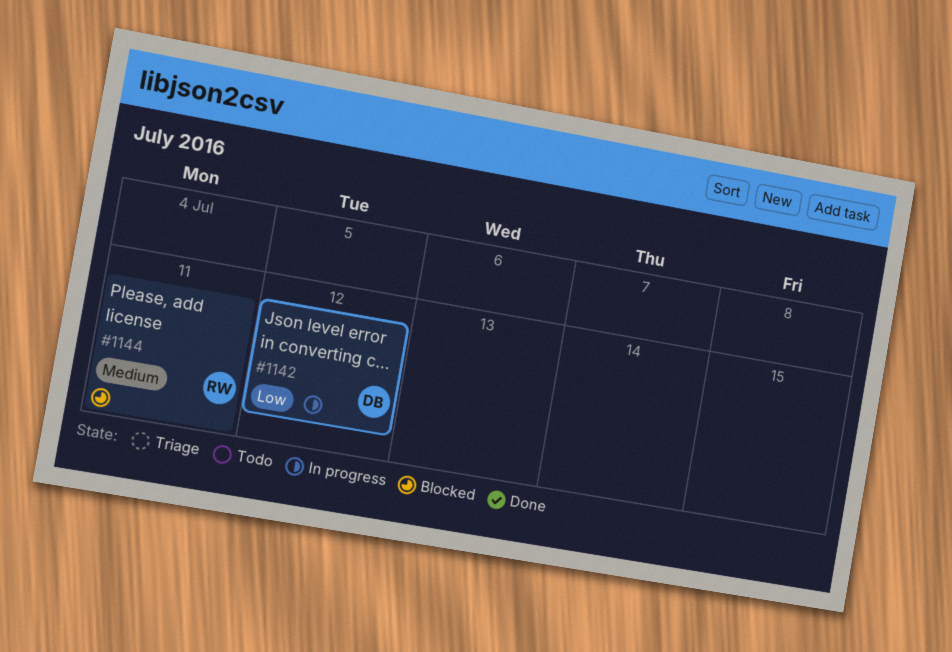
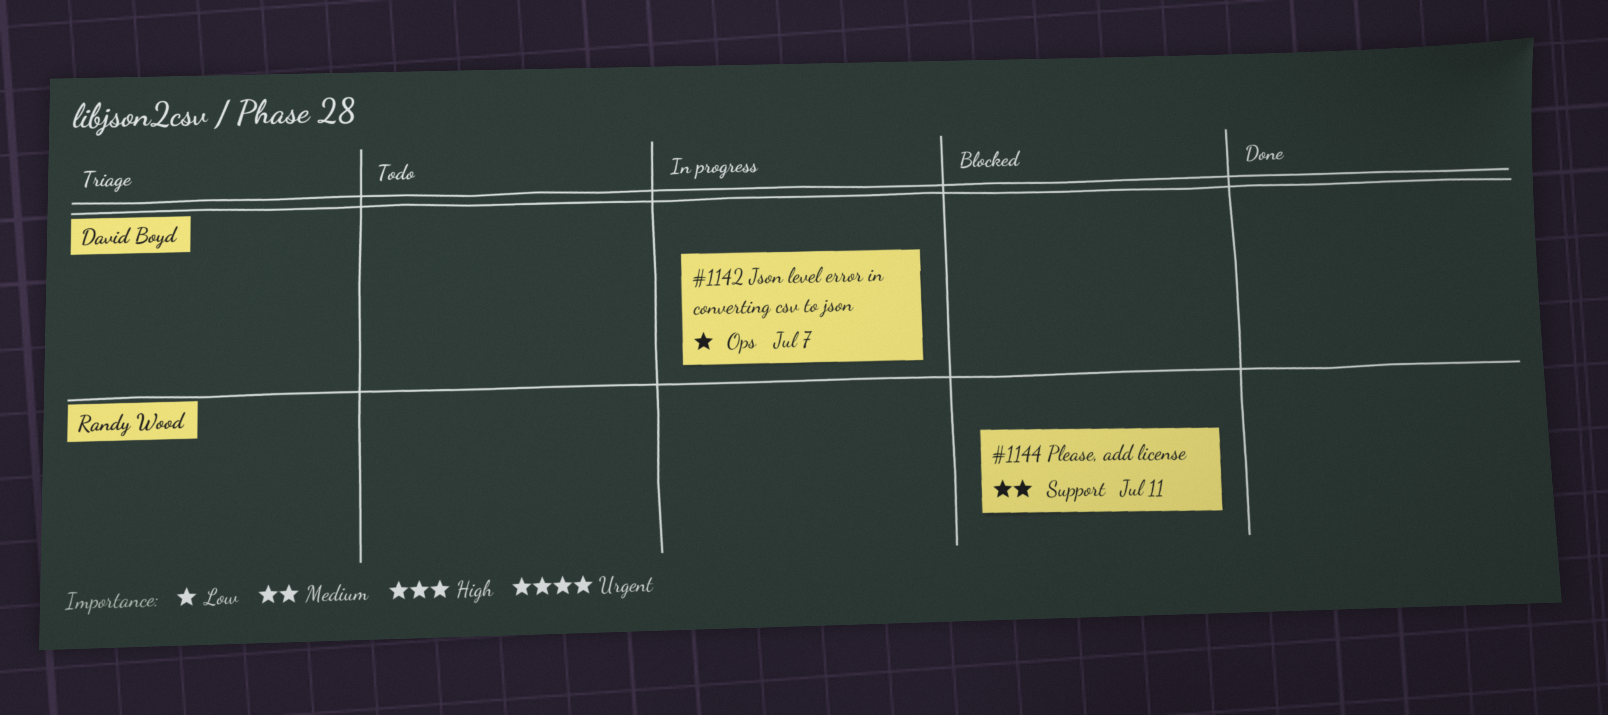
#1142, due: Jul 12 -> Jul 7

